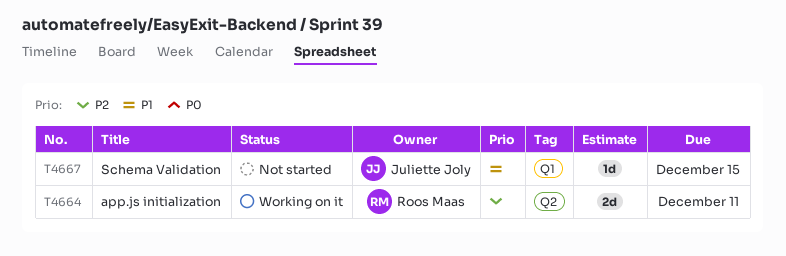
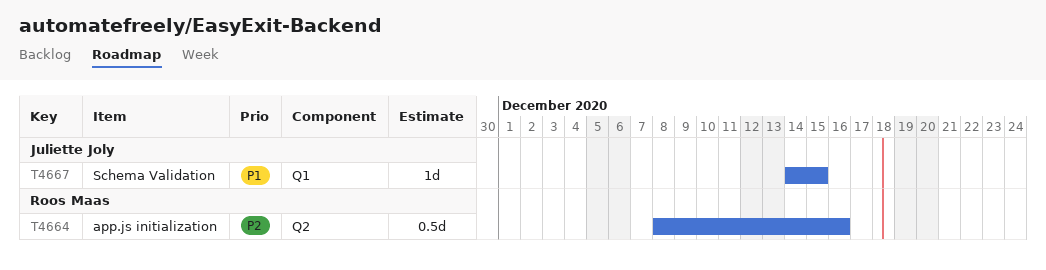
T4664, estimate: 2d -> 0.5d
T4664, due: Dec 11 -> Dec 16

